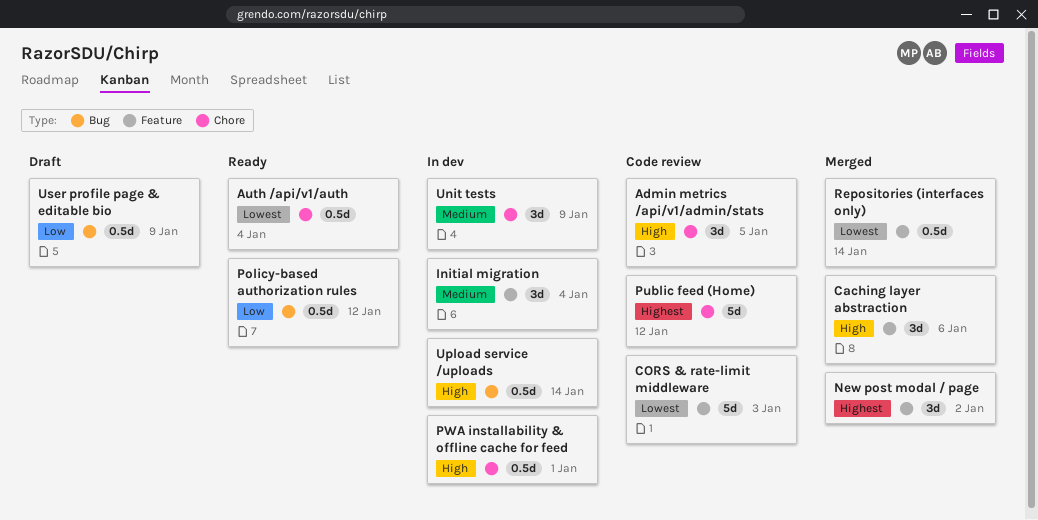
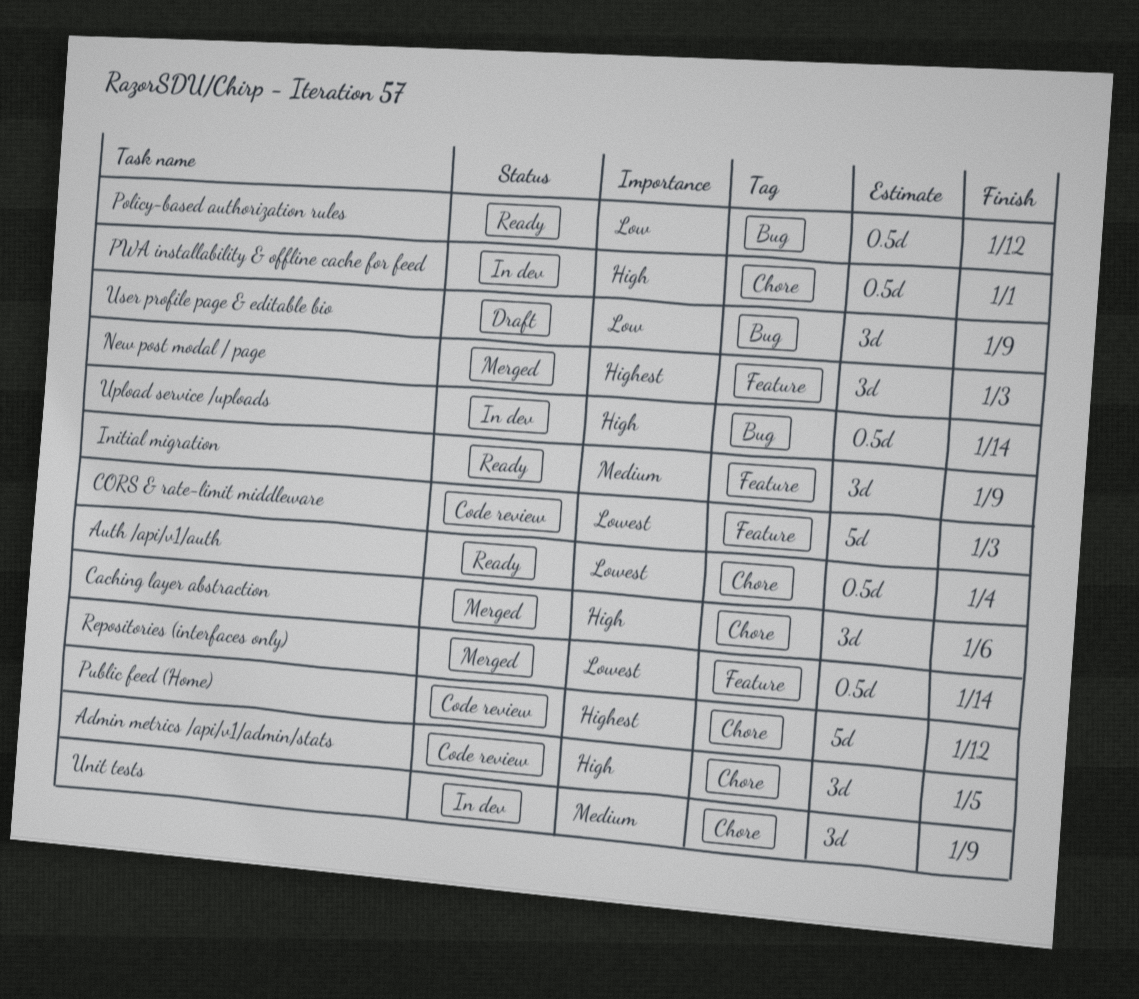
Caching layer abstraction, label: Feature -> Chore
Initial migration, status: In dev -> Ready
Initial migration, due: Jan 4 -> Jan 9
New post modal / page, due: Jan 2 -> Jan 3
User profile page & editable bio, estimate: 0.5d -> 3d

